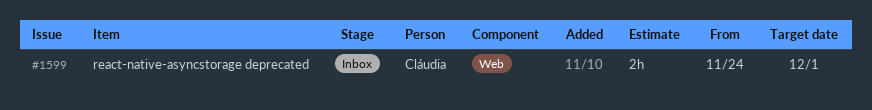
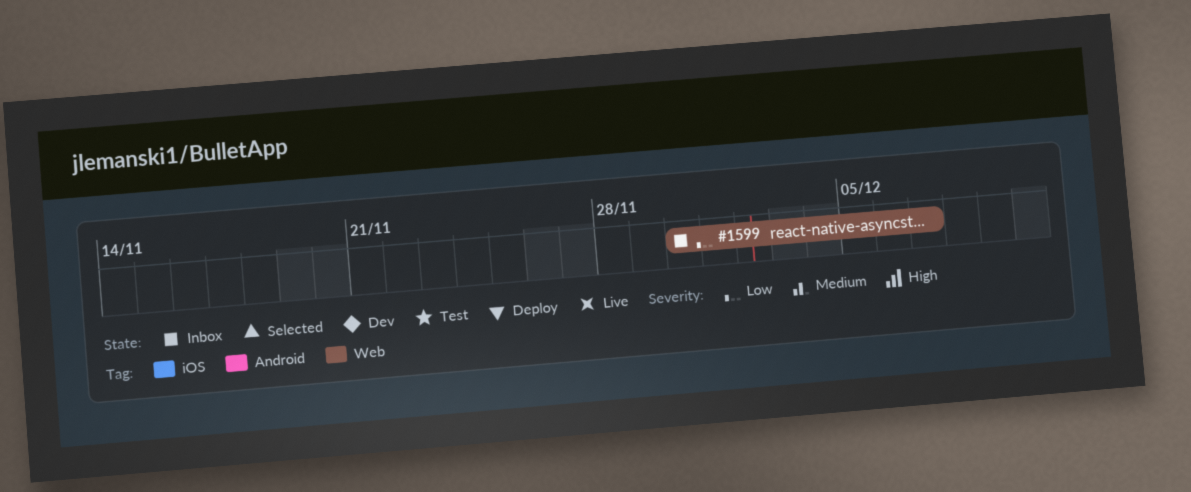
#1599, start: Nov 24 -> Nov 30
#1599, due: Dec 1 -> Dec 7

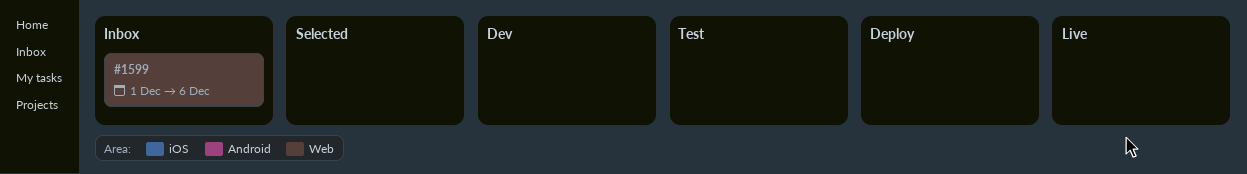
#1599, start: Nov 30 -> Dec 1
#1599, due: Dec 7 -> Dec 6

